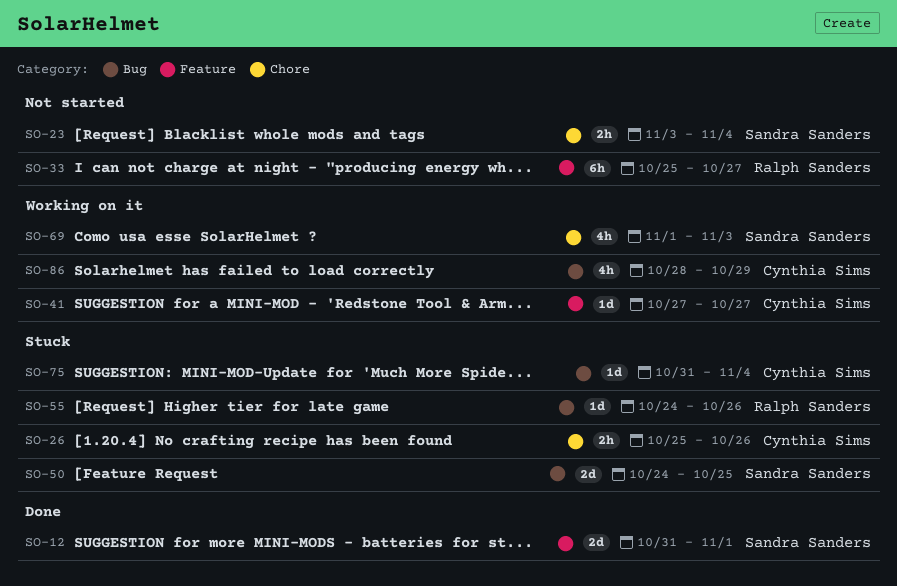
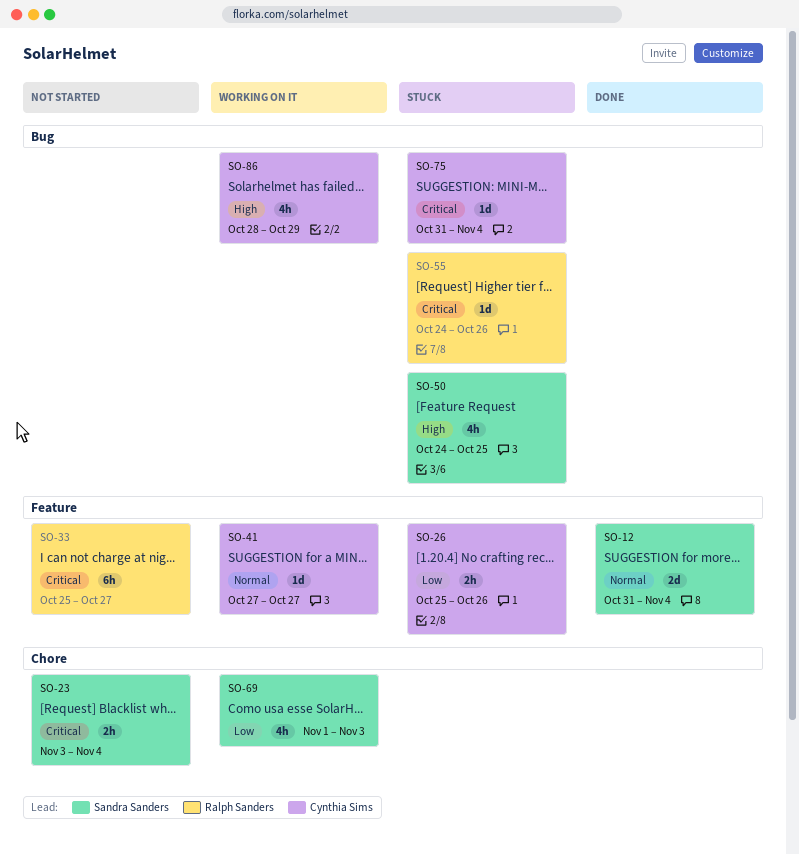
SO-12, due: Nov 1 -> Nov 4
SO-26, label: Chore -> Feature
SO-50, estimate: 2d -> 4h

